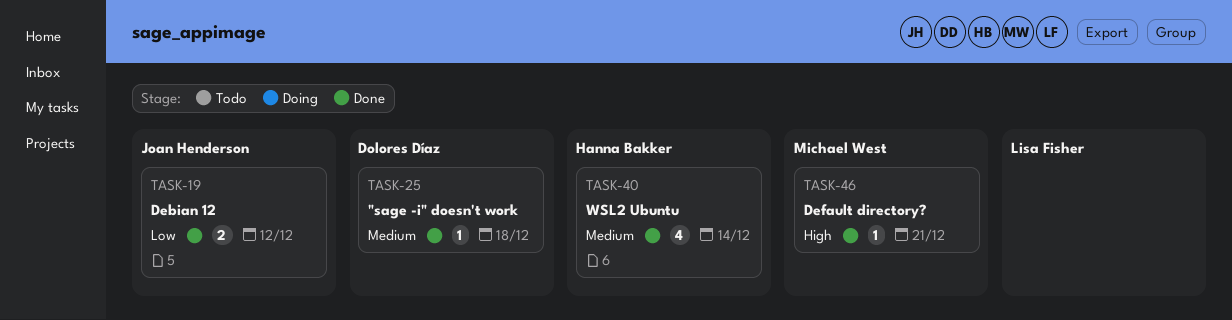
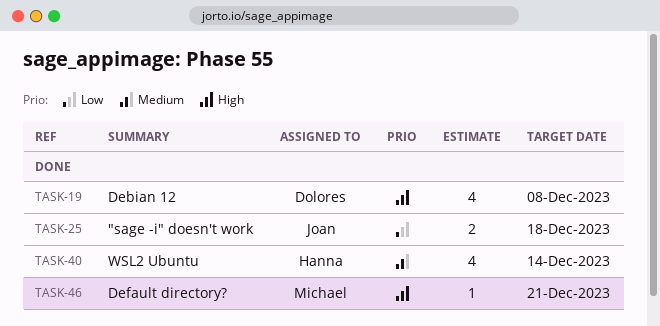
TASK-19, owner: Joan Henderson -> Dolores Díaz
TASK-19, priority: Low -> High
TASK-19, estimate: 2 -> 4
TASK-19, due: Dec 12 -> Dec 8
TASK-25, owner: Dolores Díaz -> Joan Henderson
TASK-25, priority: Medium -> Low
TASK-25, estimate: 1 -> 2

